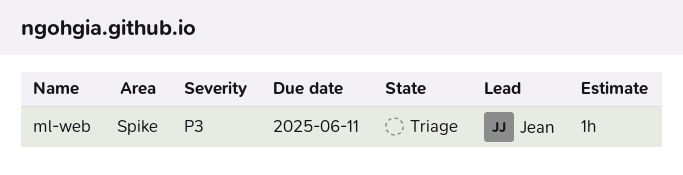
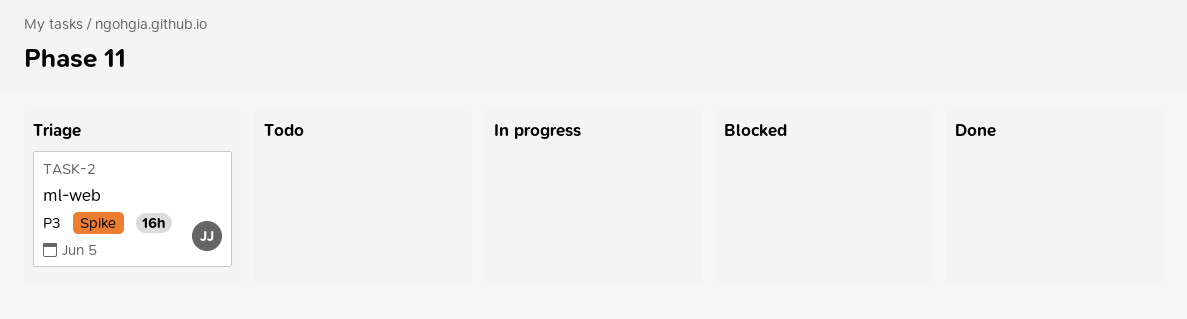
ml-web, estimate: 1h -> 16h
ml-web, due: Jun 11 -> Jun 5

